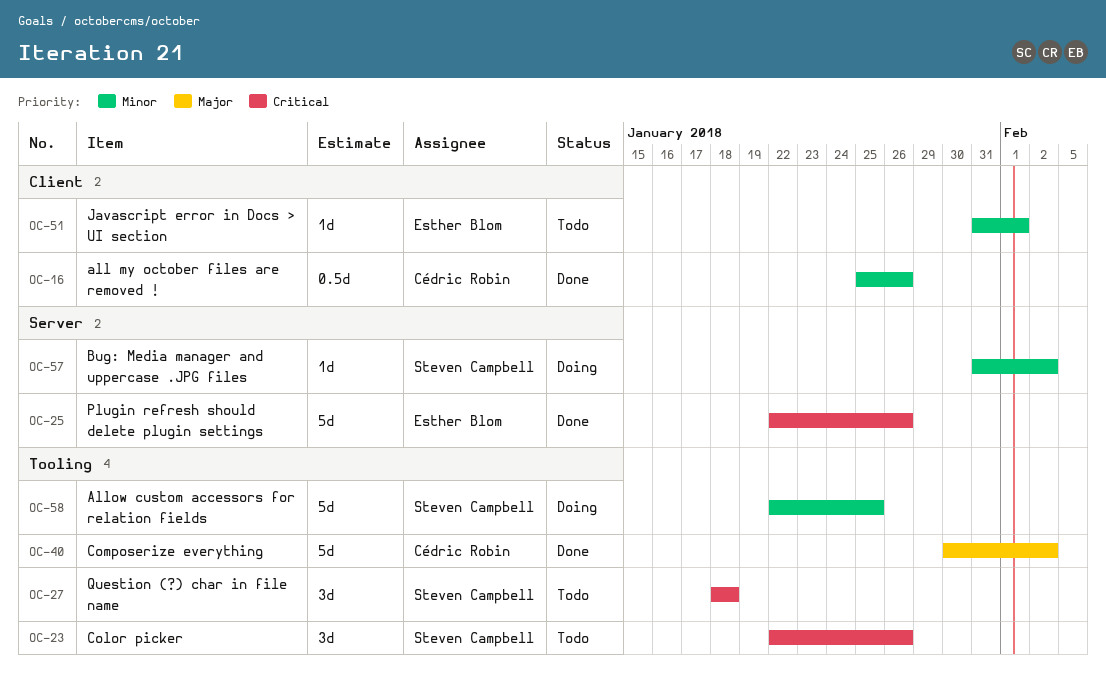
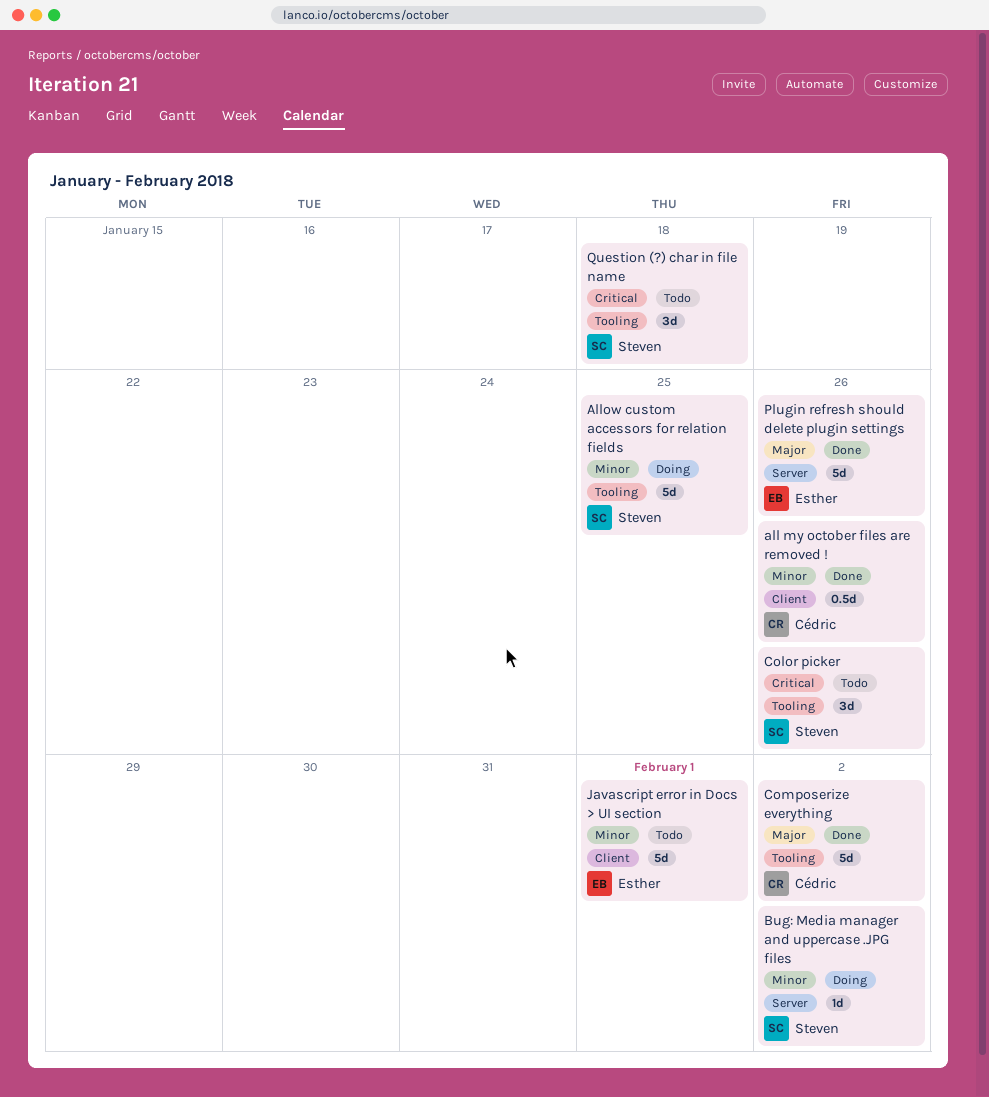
Javascript error in Docs > UI section, estimate: 1d -> 5d
Plugin refresh should delete plugin settings, priority: Critical -> Major

